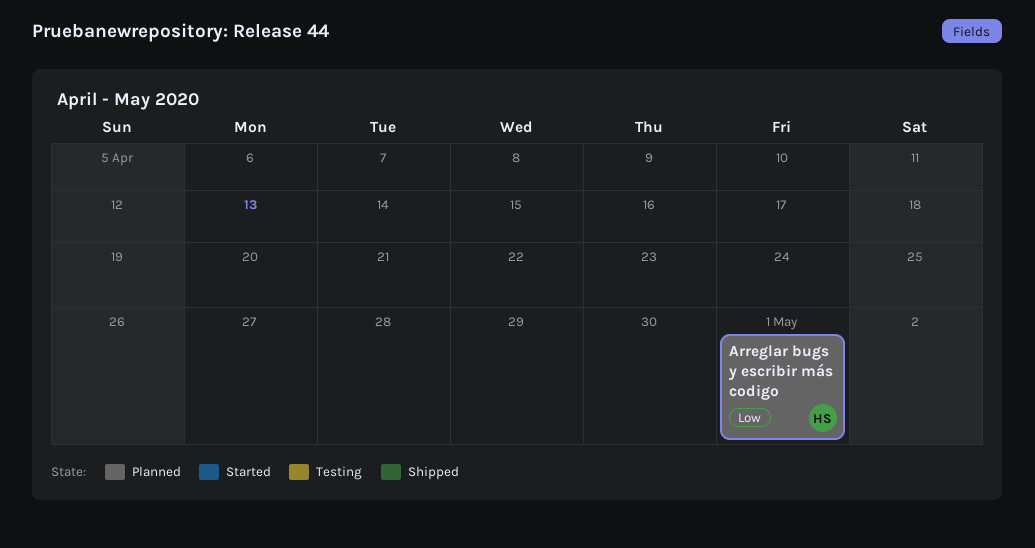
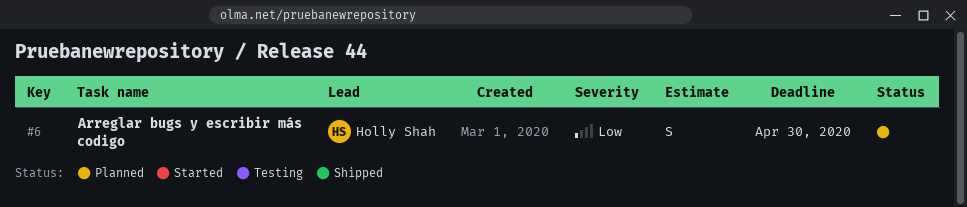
Arreglar bugs y escribir más codigo, due: May 1 -> Apr 30

